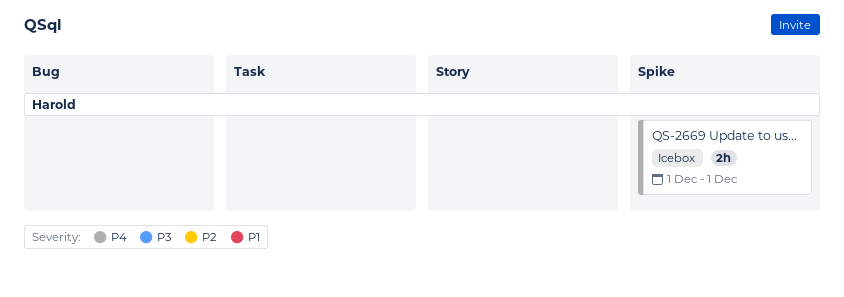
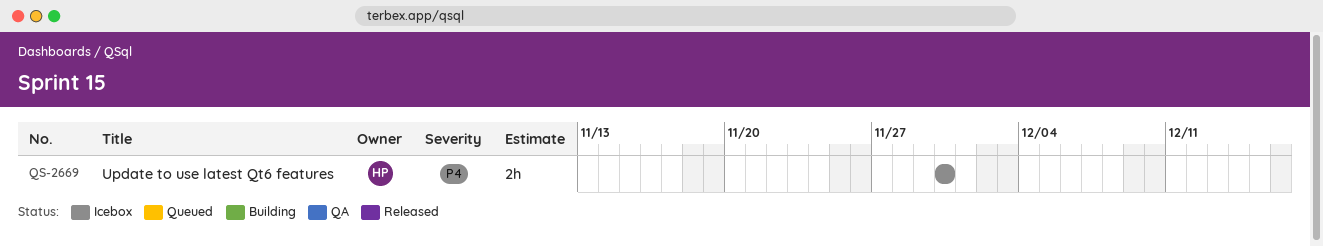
QS-2669, start: Dec 1 -> Nov 30
QS-2669, due: Dec 1 -> Nov 30

